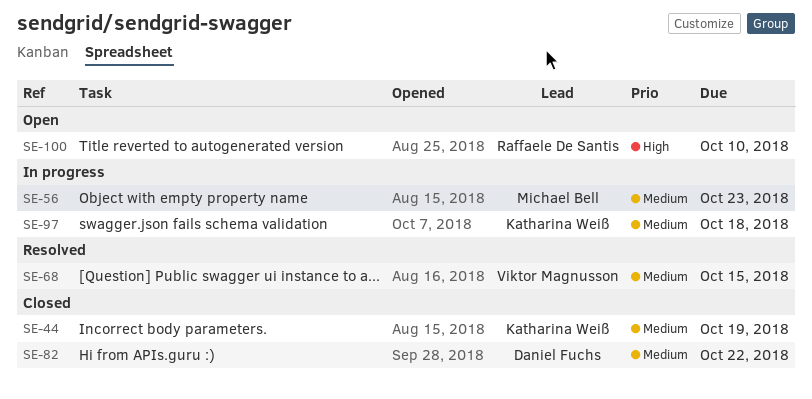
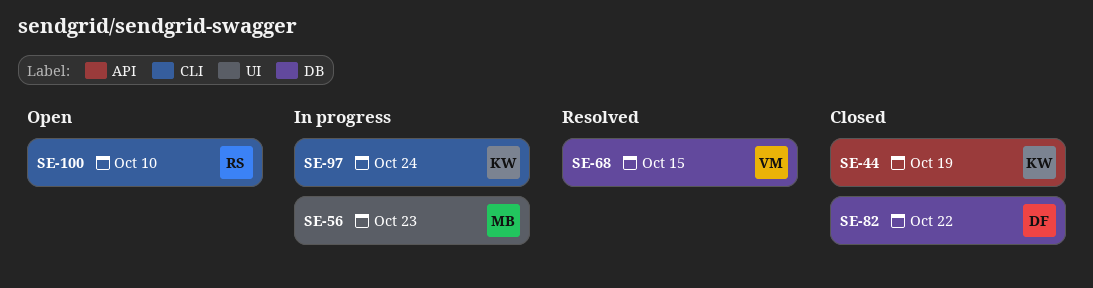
SE-97, due: Oct 18 -> Oct 24

